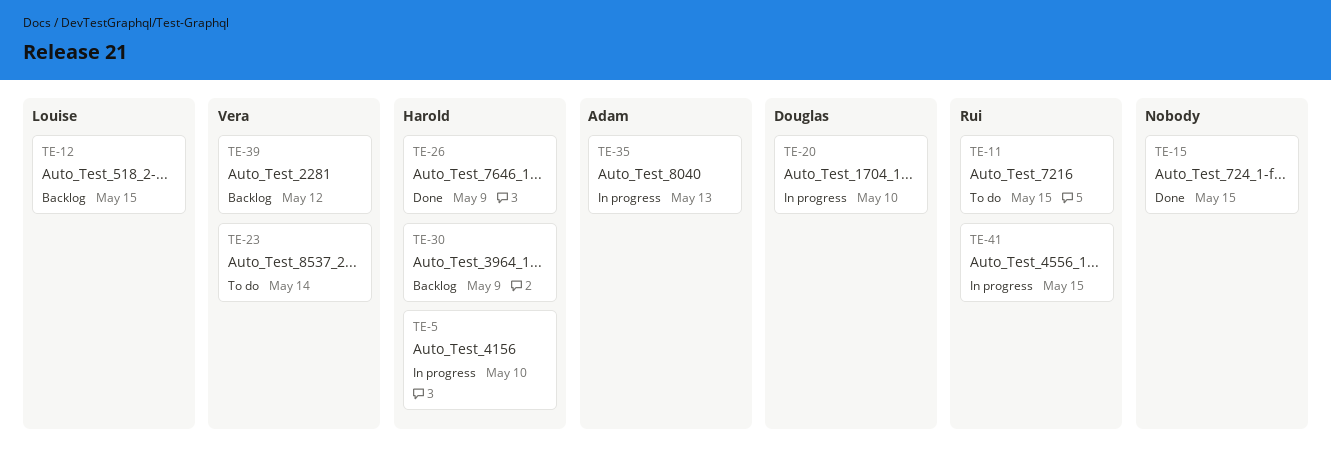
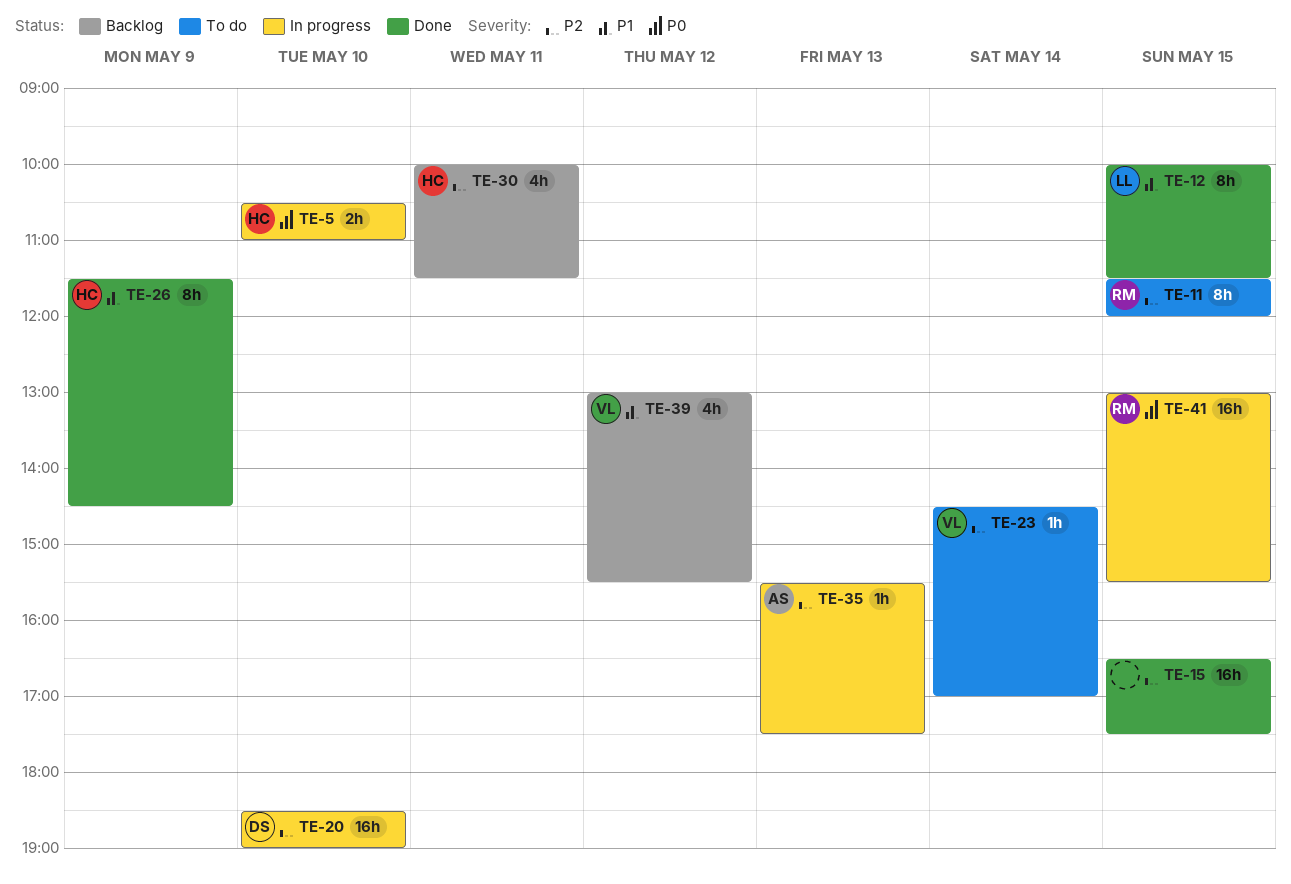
TE-12, status: Backlog -> Done
TE-30, day: May 9 -> May 11

